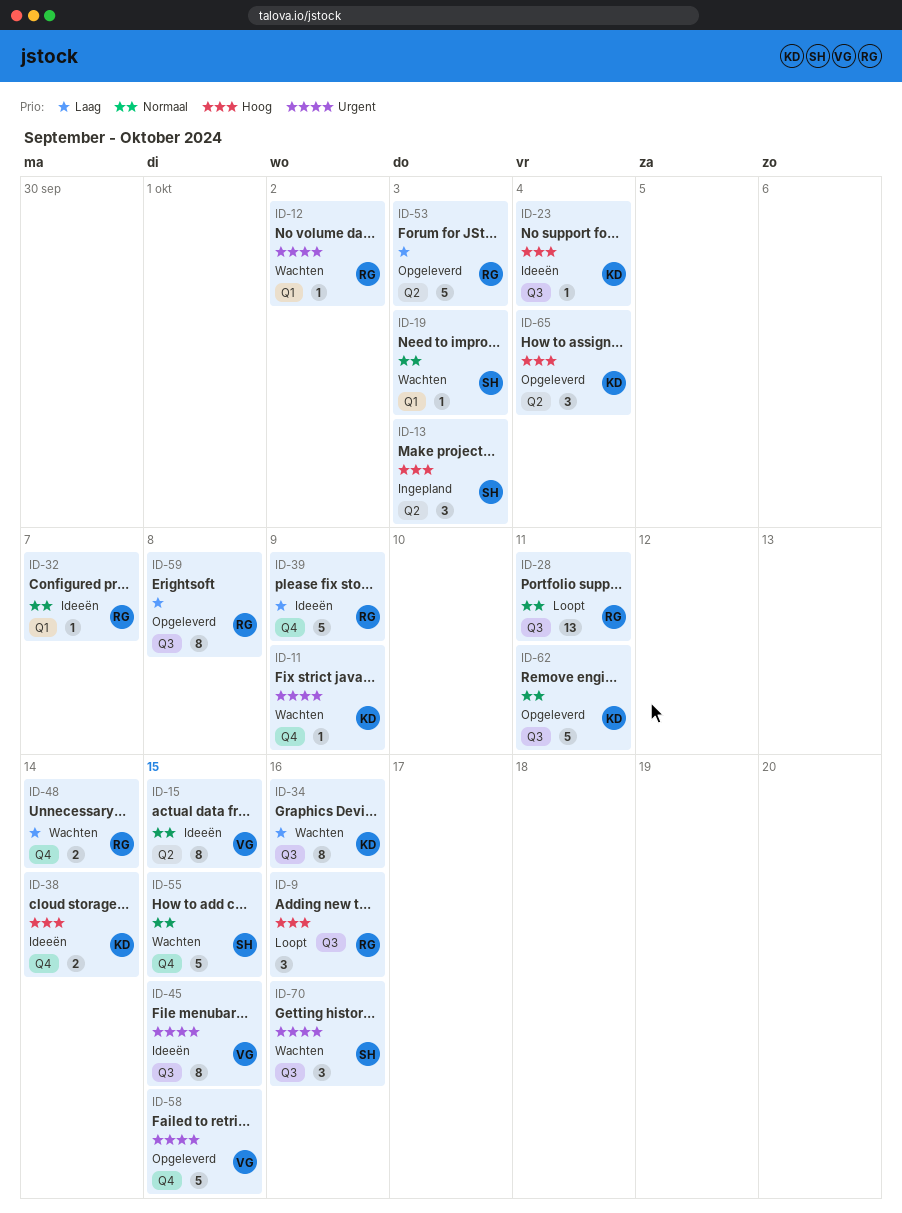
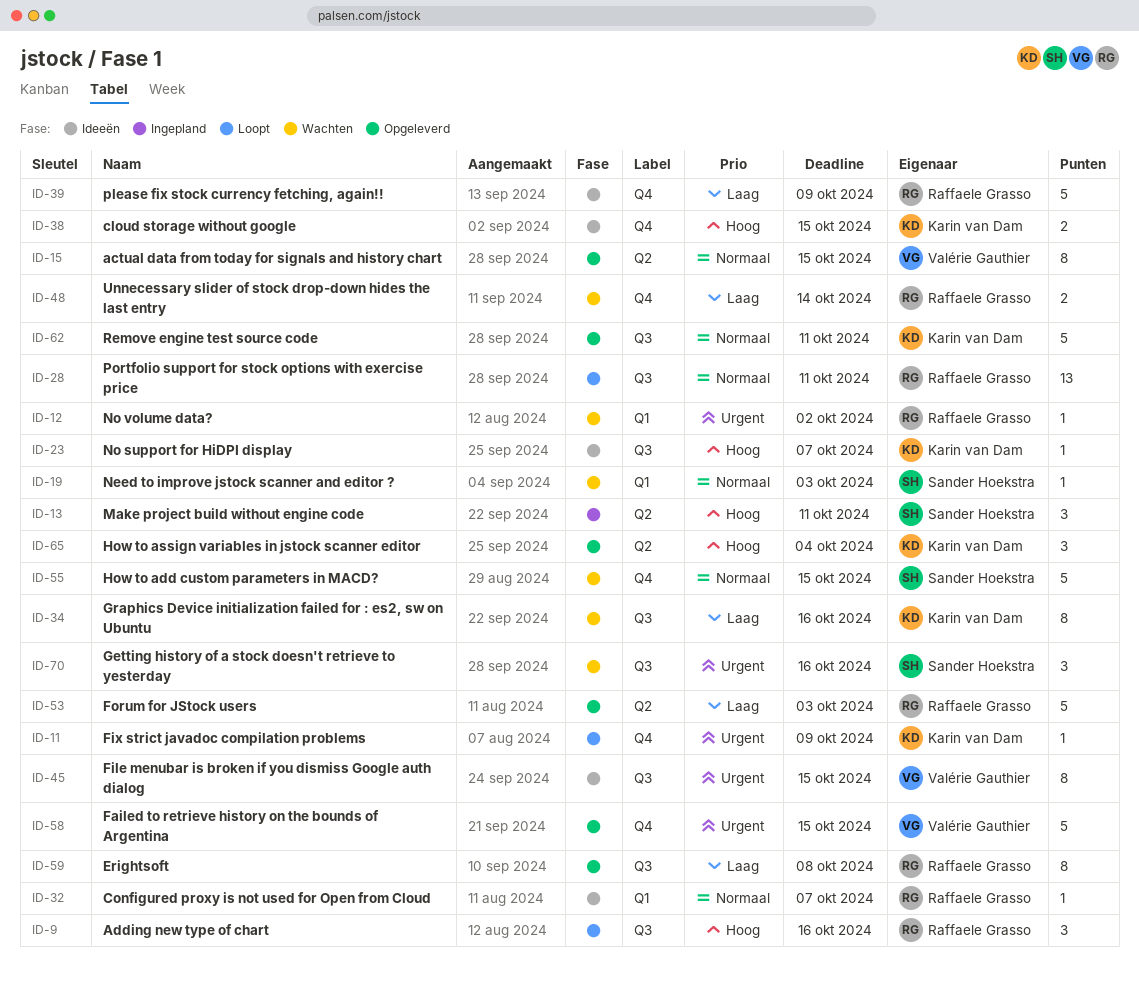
ID-11, status: Wachten -> Loopt
ID-13, due: Oct 3 -> Oct 11
ID-15, status: Ideeën -> Opgeleverd
ID-23, due: Oct 4 -> Oct 7
ID-38, due: Oct 14 -> Oct 15

